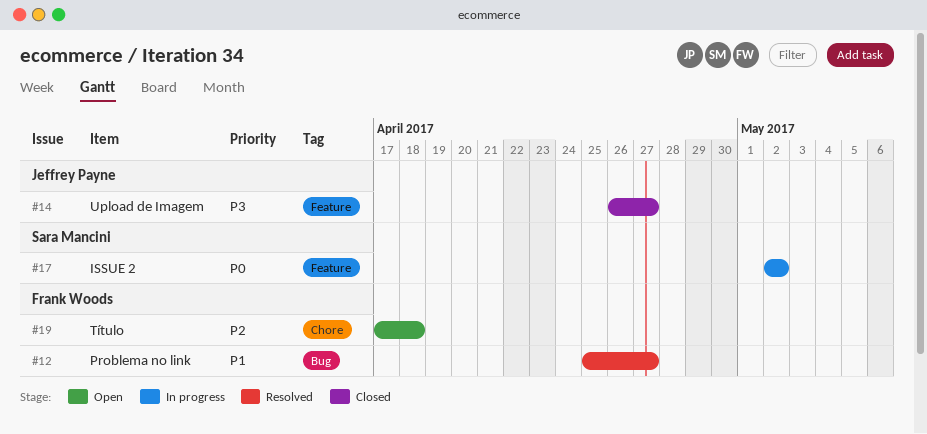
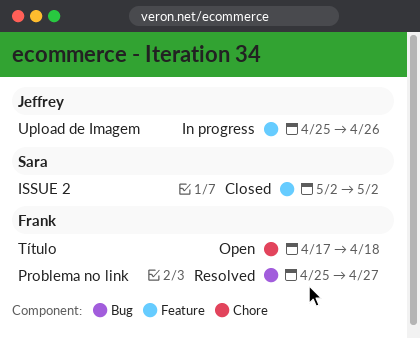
ISSUE 2, status: In progress -> Closed
Upload de Imagem, status: Closed -> In progress
Upload de Imagem, start: Apr 26 -> Apr 25
Upload de Imagem, due: Apr 27 -> Apr 26

